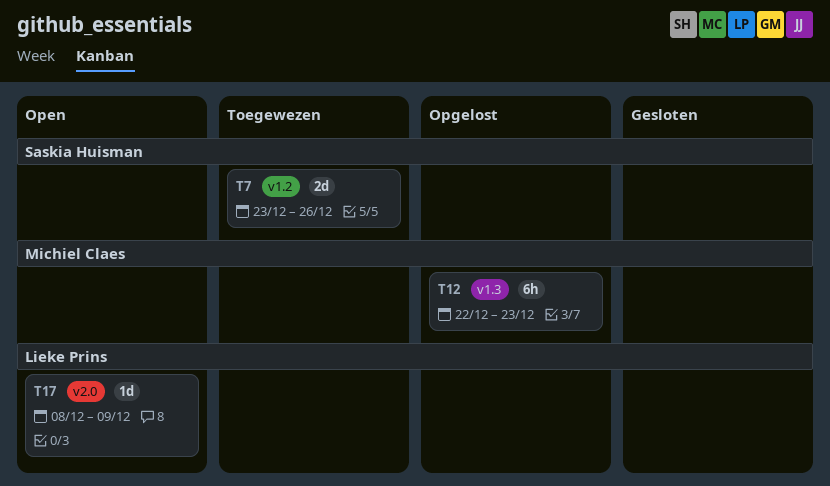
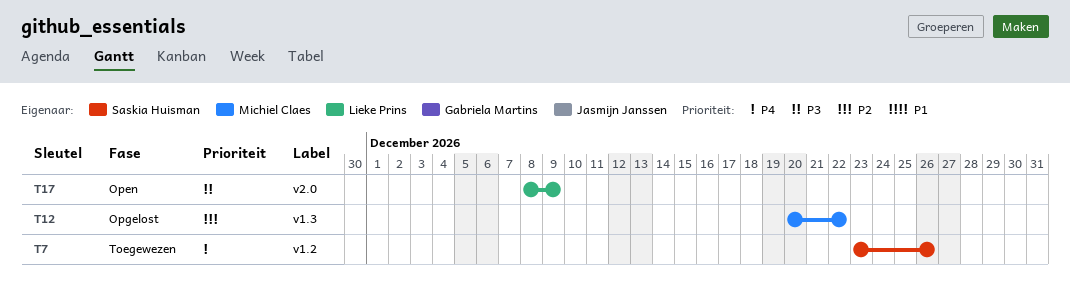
T12, start: Dec 22 -> Dec 20
T12, due: Dec 23 -> Dec 22

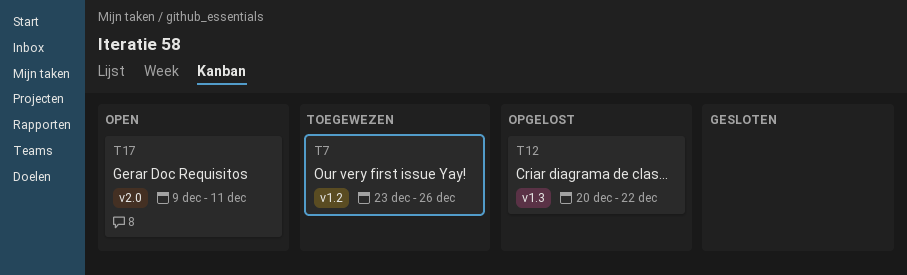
T17, start: Dec 8 -> Dec 9
T17, due: Dec 9 -> Dec 11

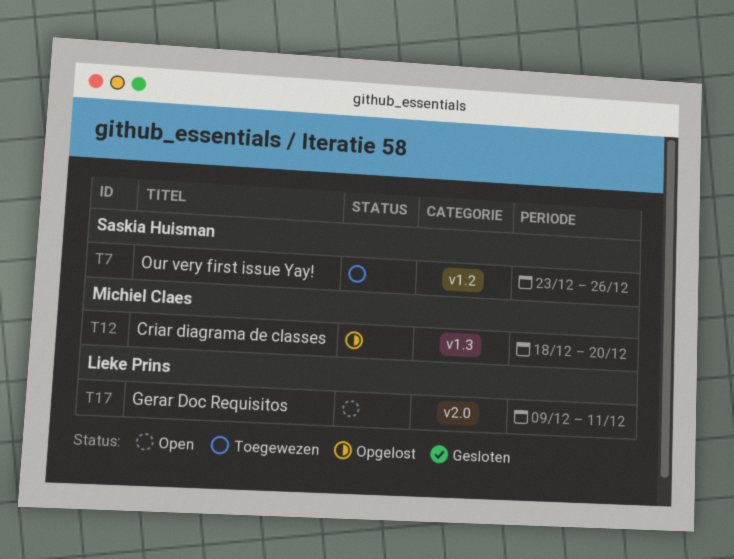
T12, start: Dec 20 -> Dec 18
T12, due: Dec 22 -> Dec 20

